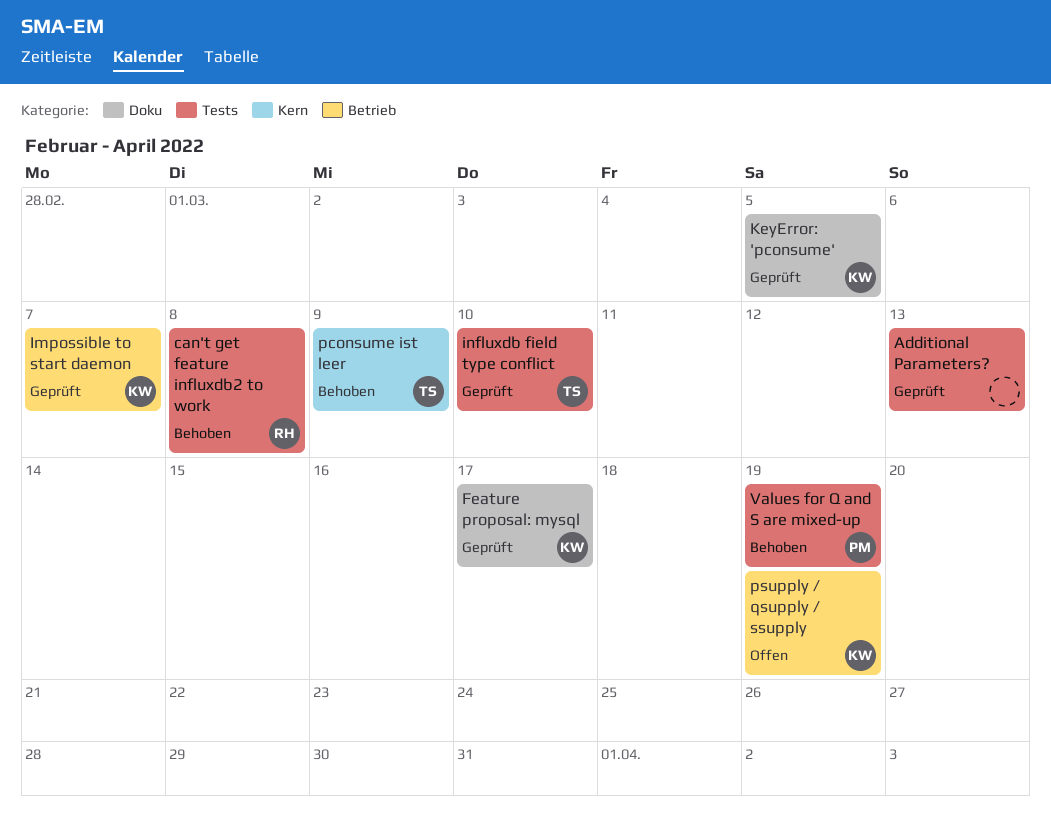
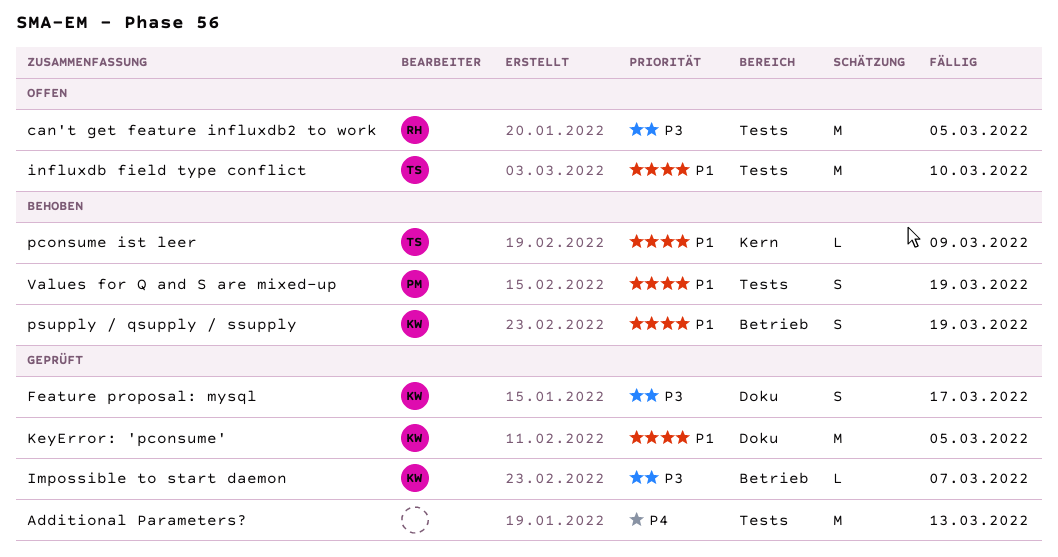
can't get feature influxdb2 to work, status: Behoben -> Offen
can't get feature influxdb2 to work, due: Mar 8 -> Mar 5
influxdb field type conflict, status: Geprüft -> Offen
psupply / qsupply / ssupply, status: Offen -> Behoben

